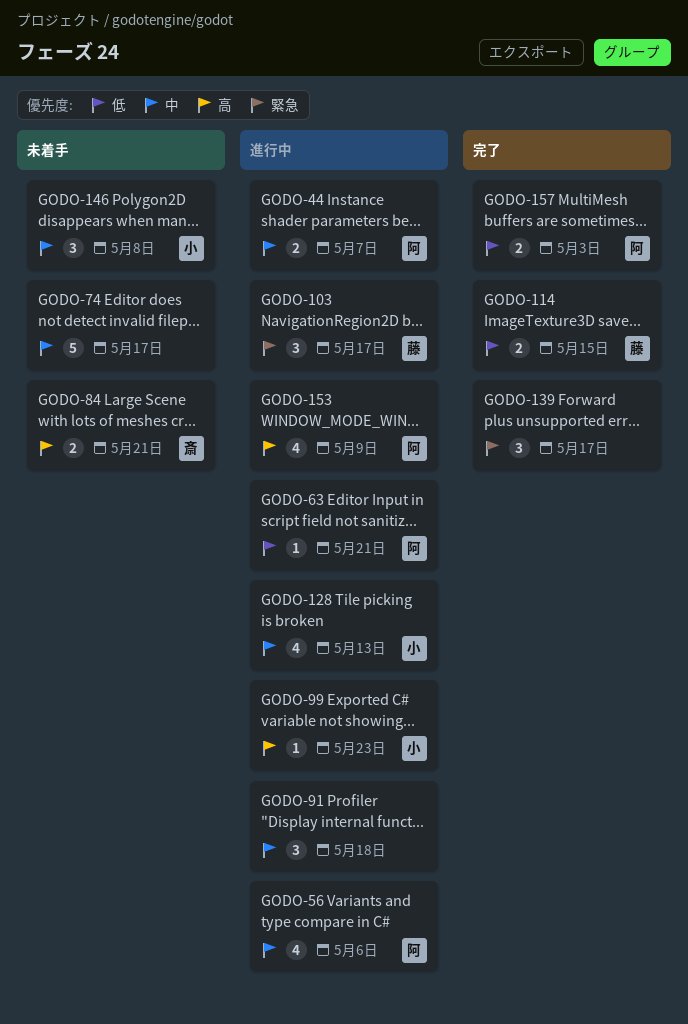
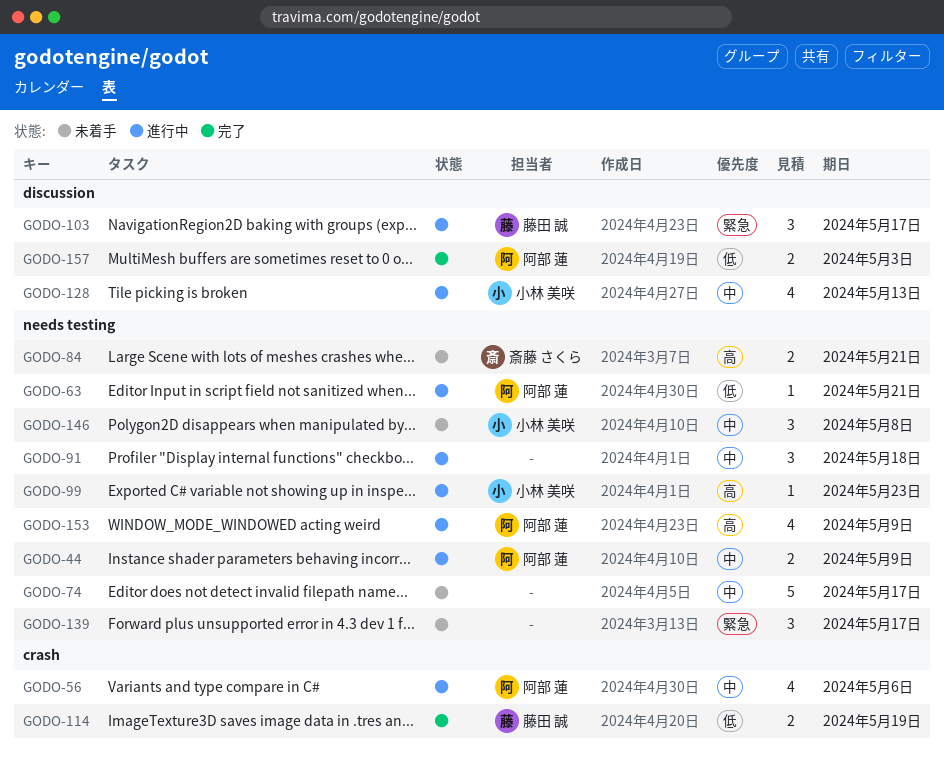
GODO-44, due: May 7 -> May 9
GODO-114, due: May 15 -> May 19
GODO-139, status: 完了 -> 未着手

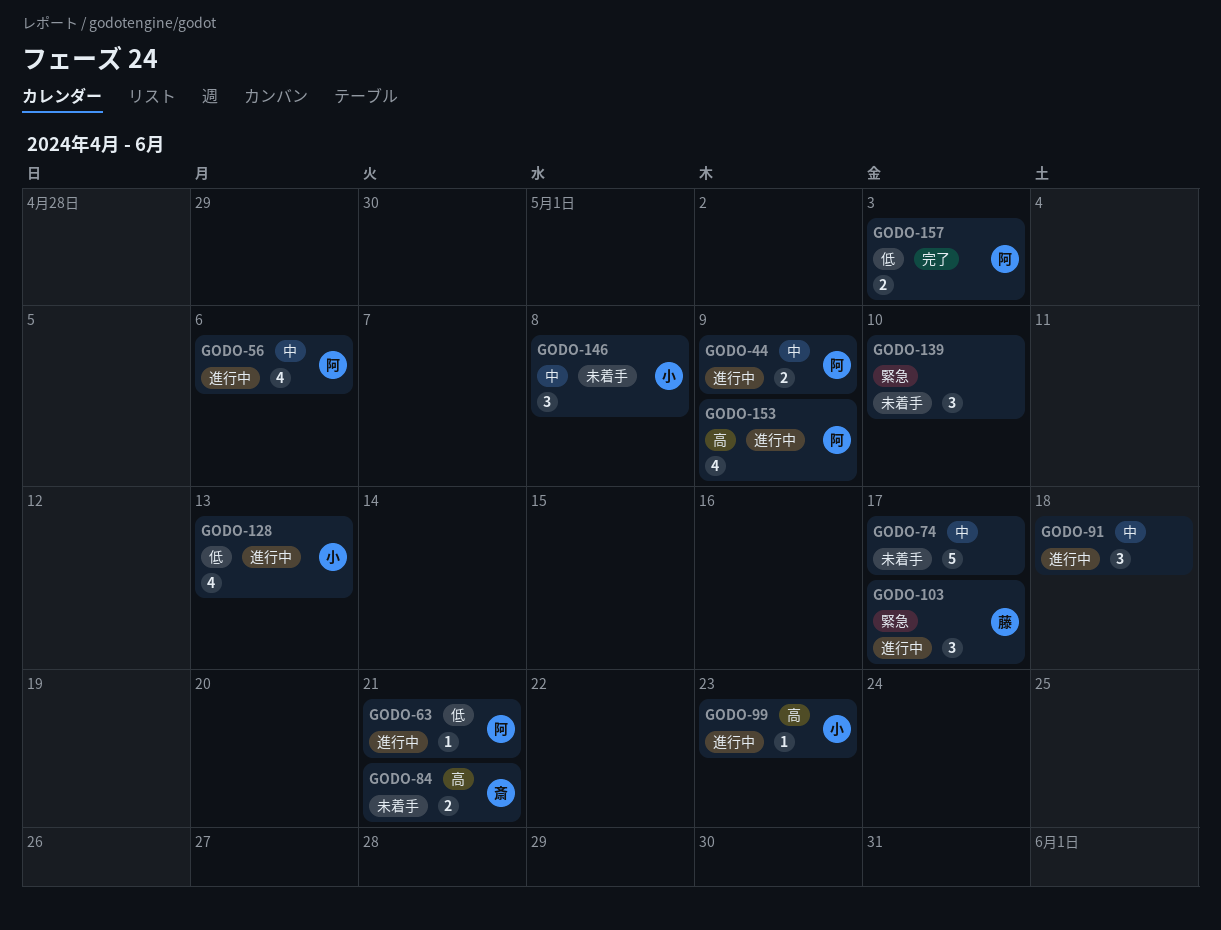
GODO-114: present -> none
GODO-128, priority: 中 -> 低
GODO-139, due: May 17 -> May 10

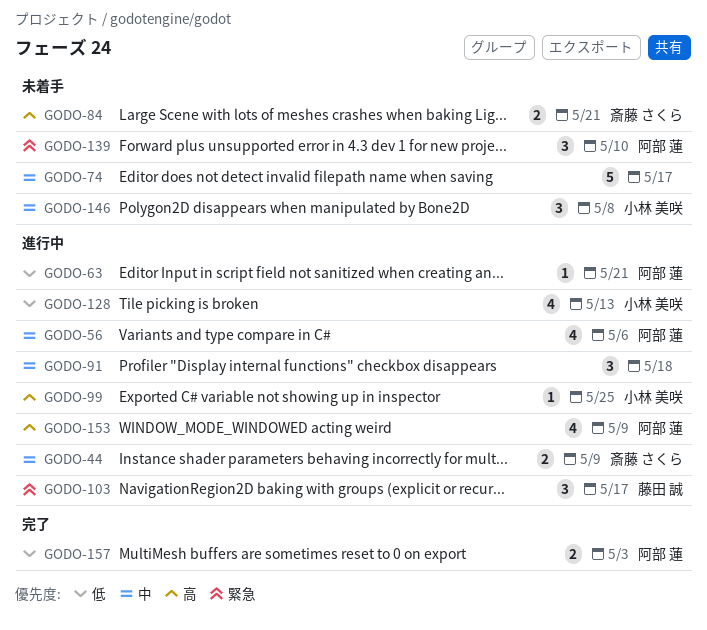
GODO-44, owner: 阿部 蓮 -> 斎藤 さくら
GODO-99, due: May 23 -> May 25
GODO-139, owner: none -> 阿部 蓮

